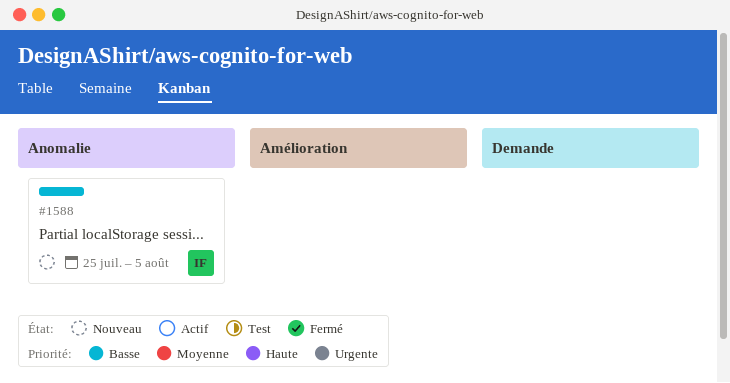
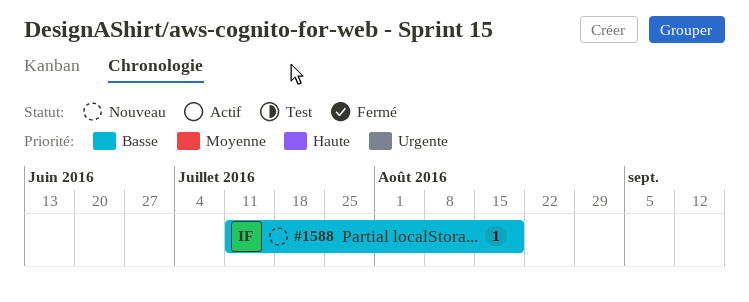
#1588, start: Jul 25 -> Jul 11
#1588, due: Aug 5 -> Aug 19

